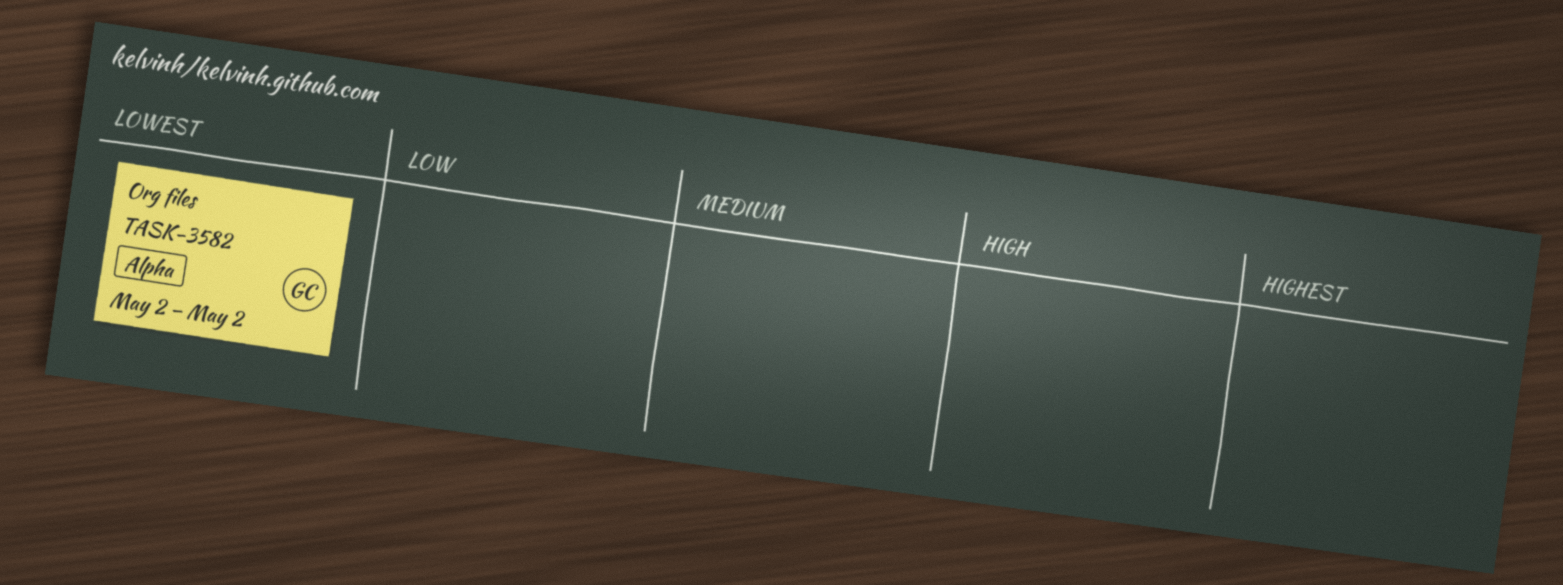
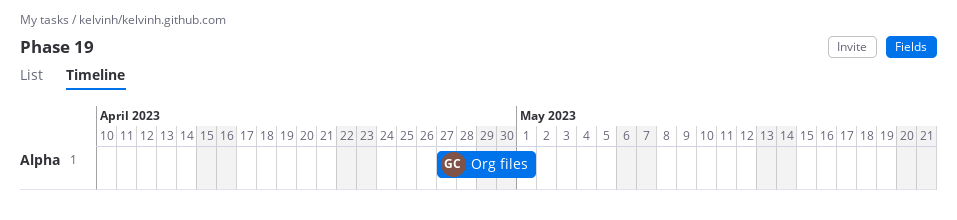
Org files, start: May 2 -> Apr 27
Org files, due: May 2 -> May 1

